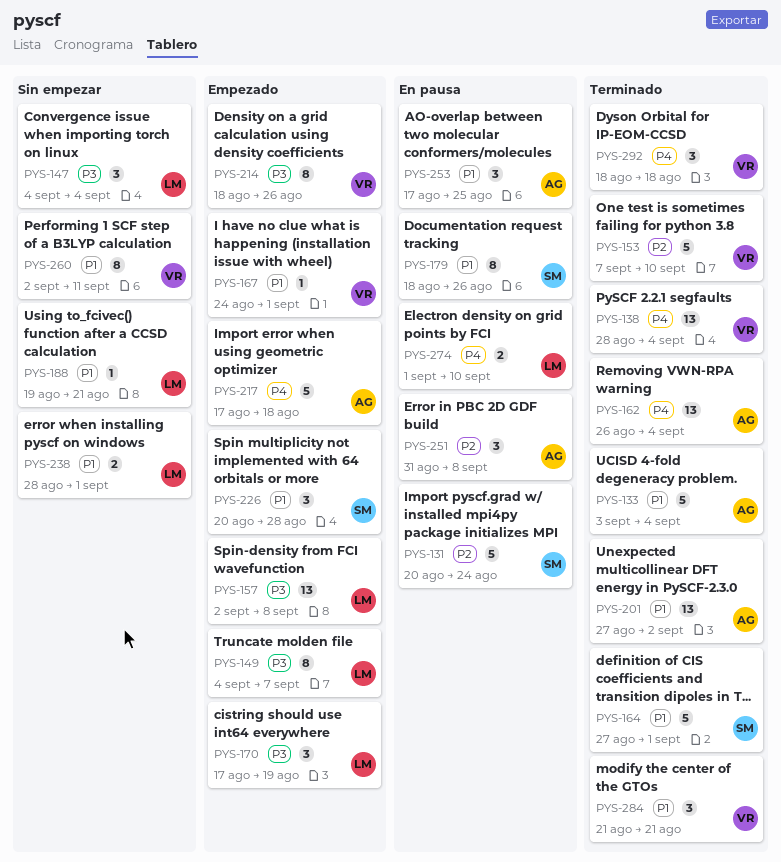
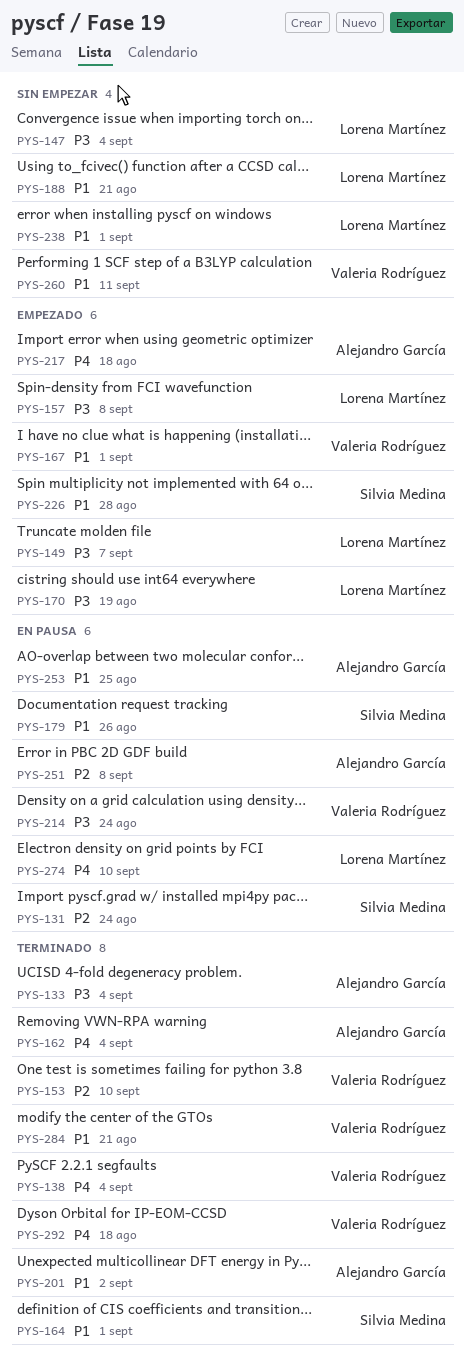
PYS-133, priority: P1 -> P3
PYS-214, status: Empezado -> En pausa
PYS-214, due: Aug 26 -> Aug 24

